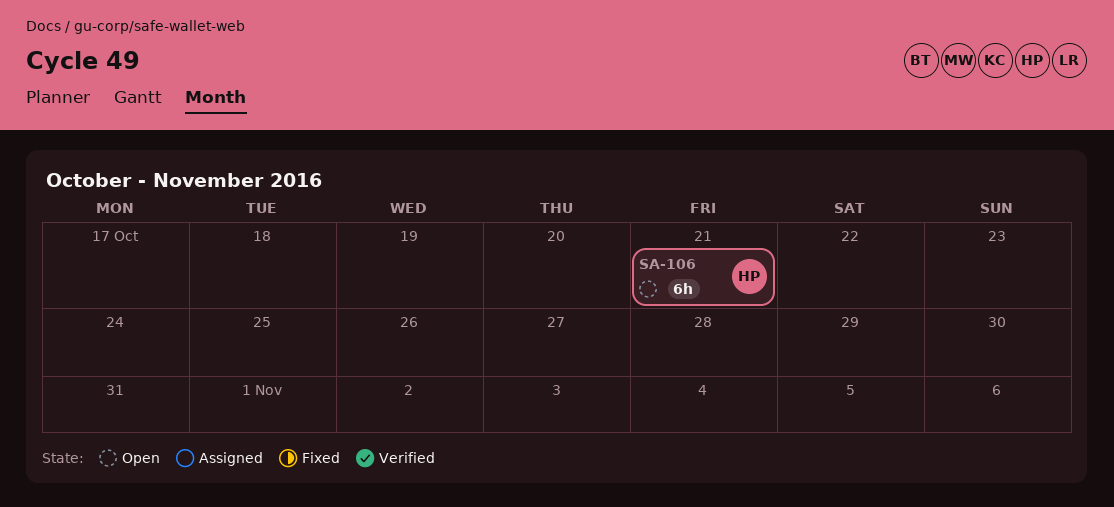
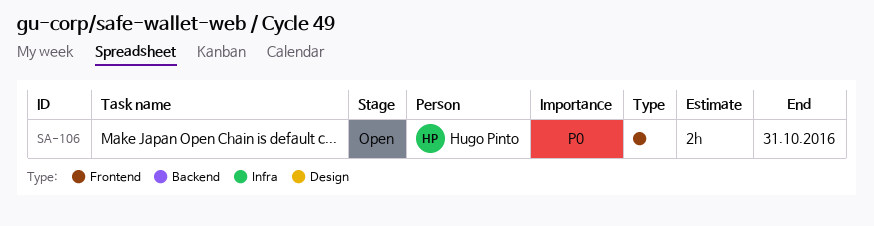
SA-106, estimate: 6h -> 2h
SA-106, due: Oct 21 -> Oct 31

